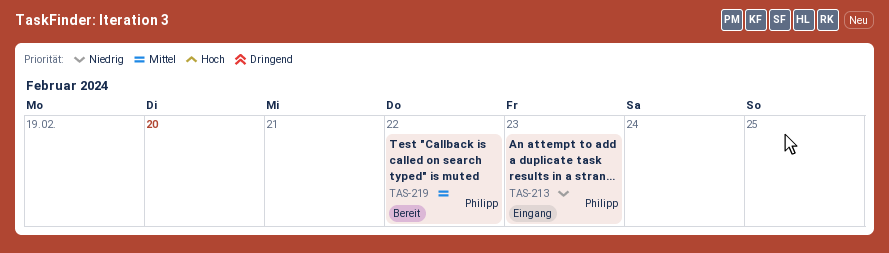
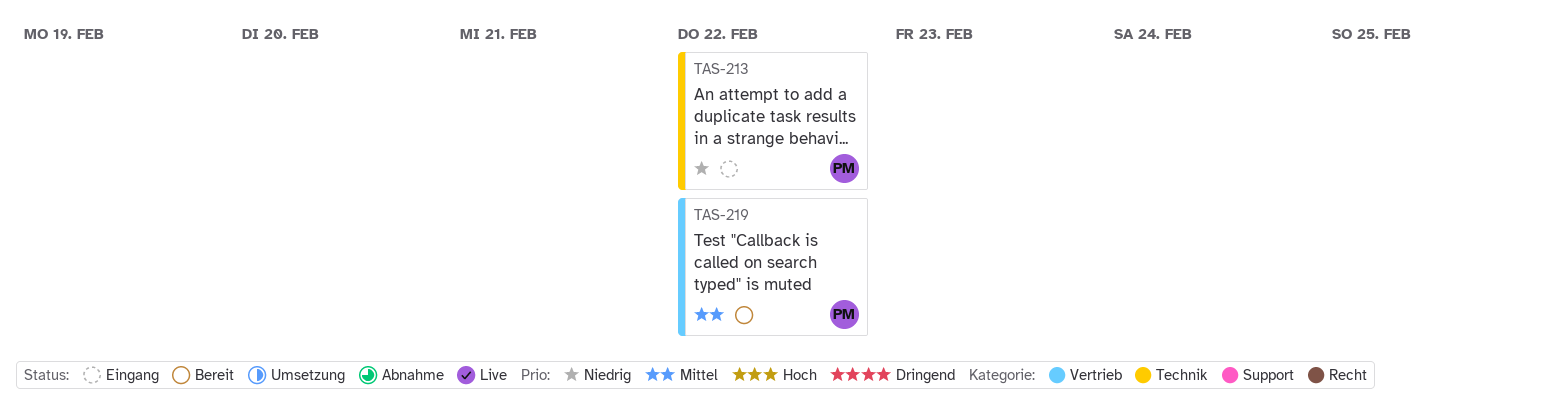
TAS-213, due: Feb 23 -> Feb 22

